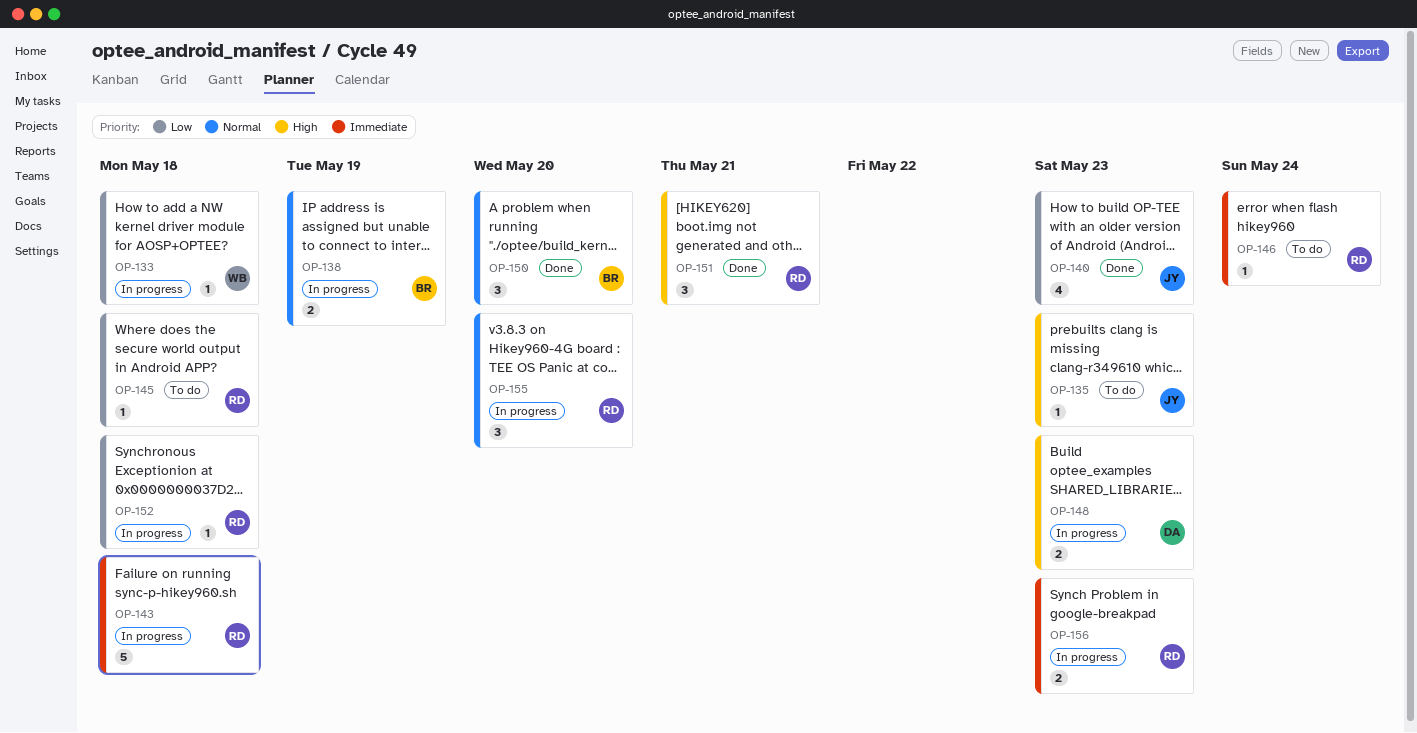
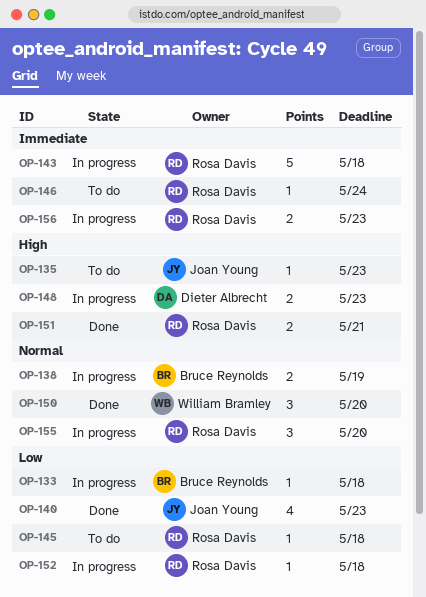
OP-133, owner: William Bramley -> Bruce Reynolds
OP-150, owner: Bruce Reynolds -> William Bramley
OP-151, estimate: 3 -> 2

